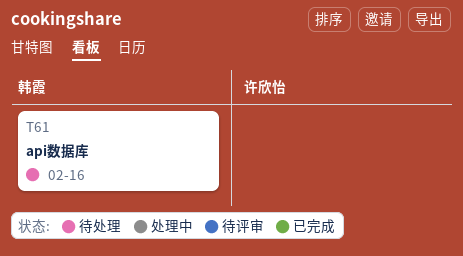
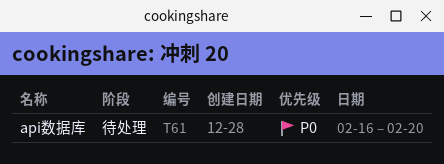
T61, due: Feb 16 -> Feb 20

